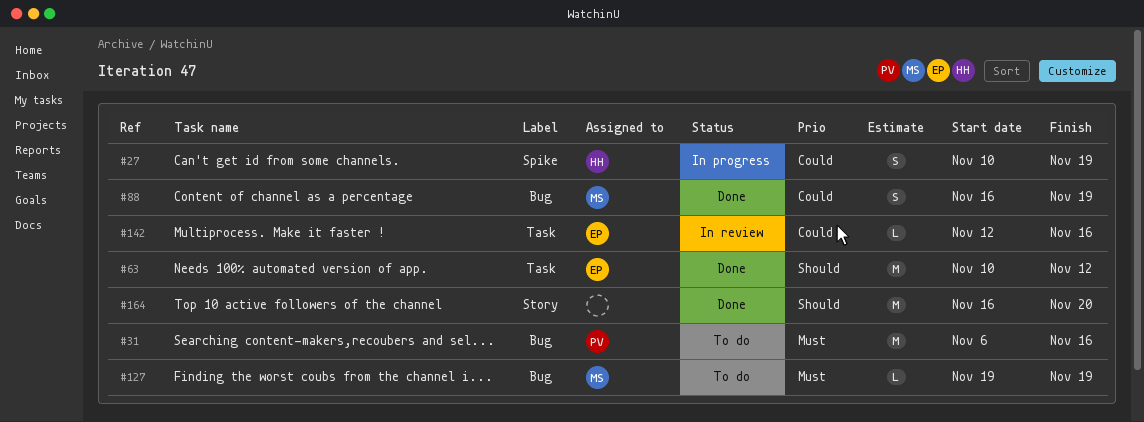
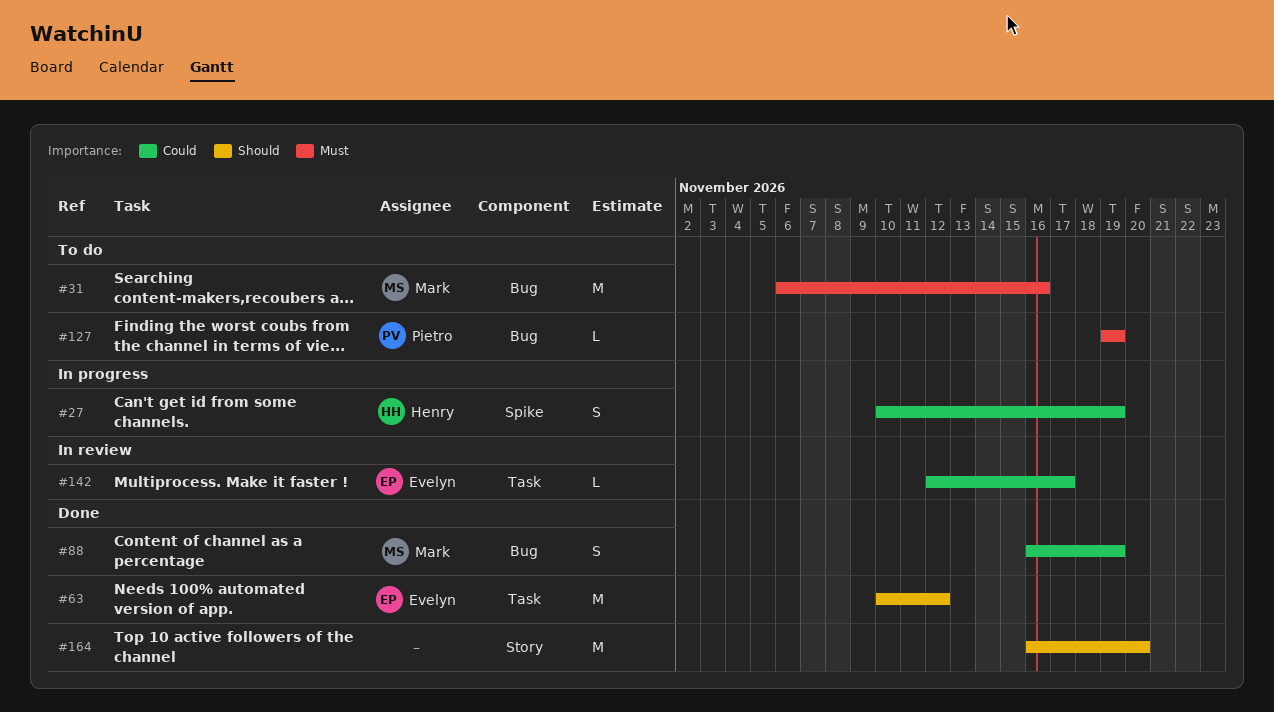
#31, owner: Pietro -> Mark
#127, owner: Mark -> Pietro
#142, due: Nov 16 -> Nov 17

